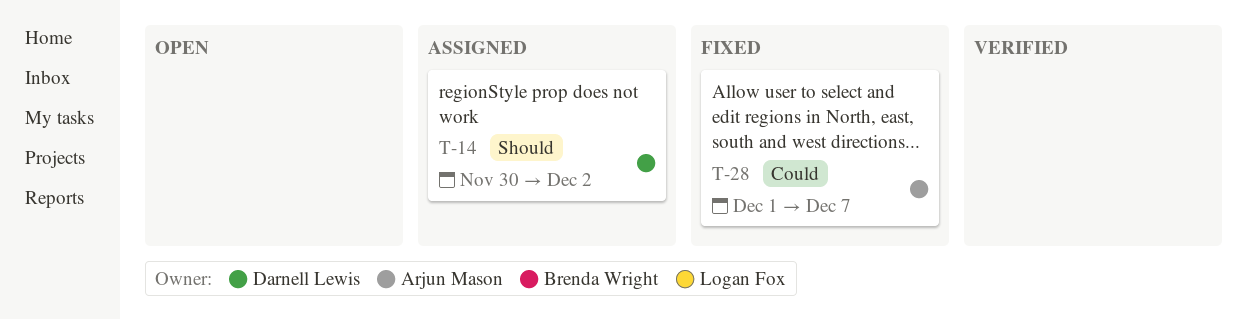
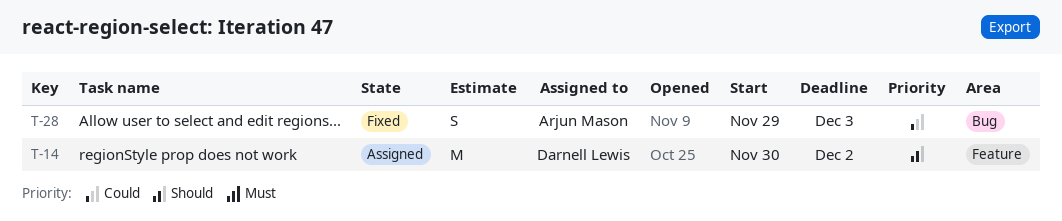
T-28, start: Dec 1 -> Nov 29
T-28, due: Dec 7 -> Dec 3

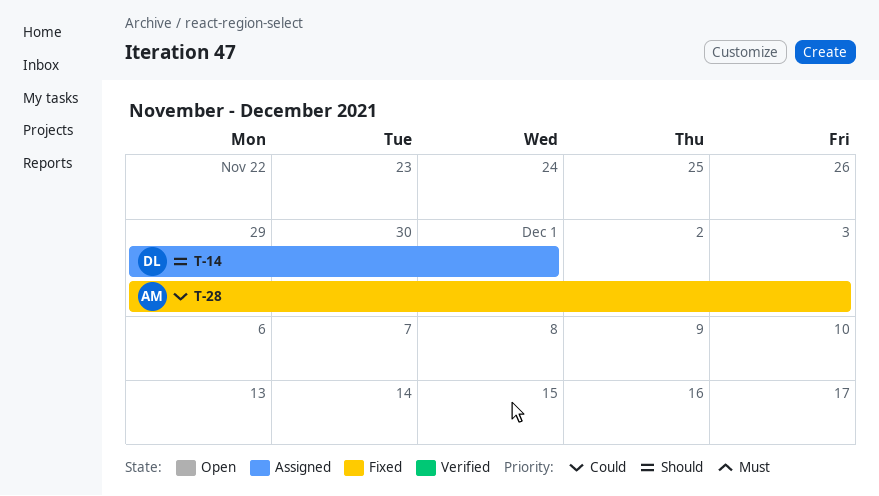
T-14, start: Nov 30 -> Nov 29
T-14, due: Dec 2 -> Dec 1

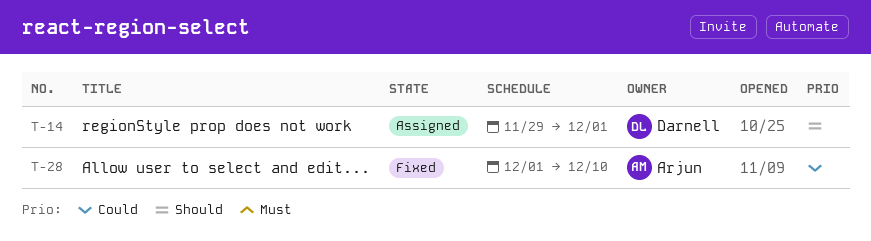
T-28, start: Nov 29 -> Dec 1
T-28, due: Dec 3 -> Dec 10

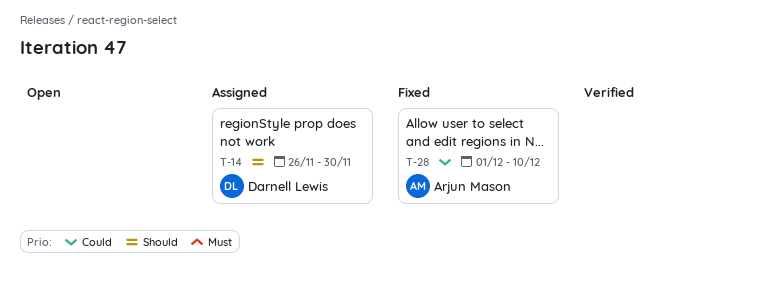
T-14, start: Nov 29 -> Nov 26
T-14, due: Dec 1 -> Nov 30

